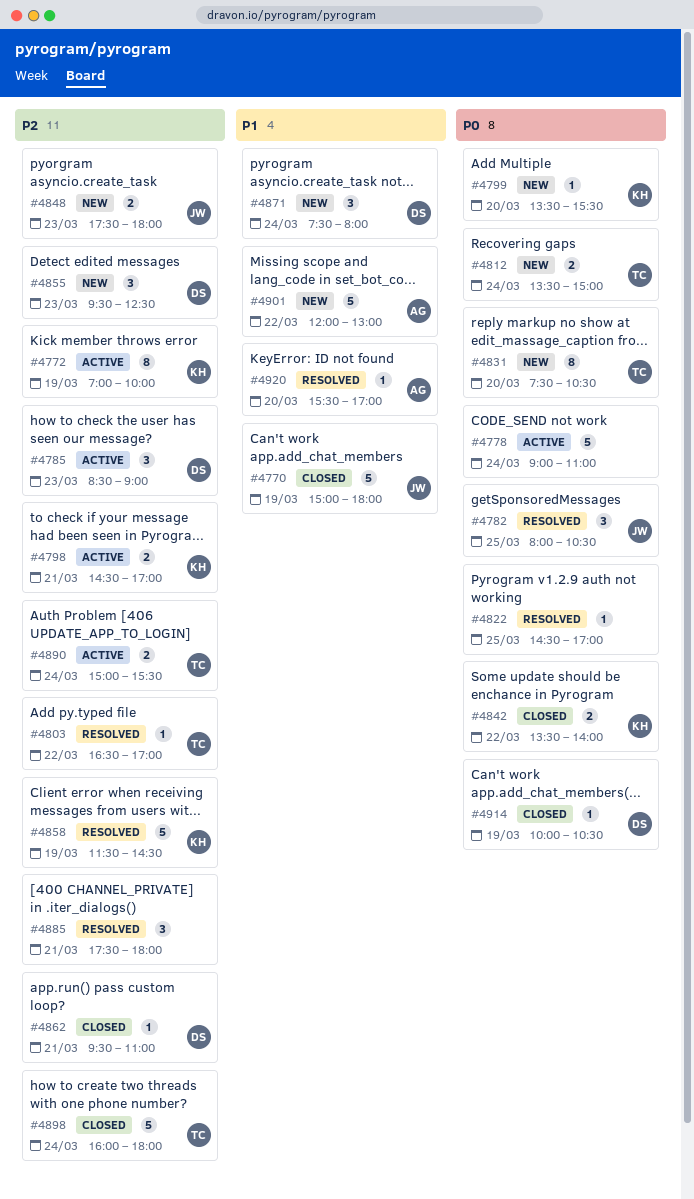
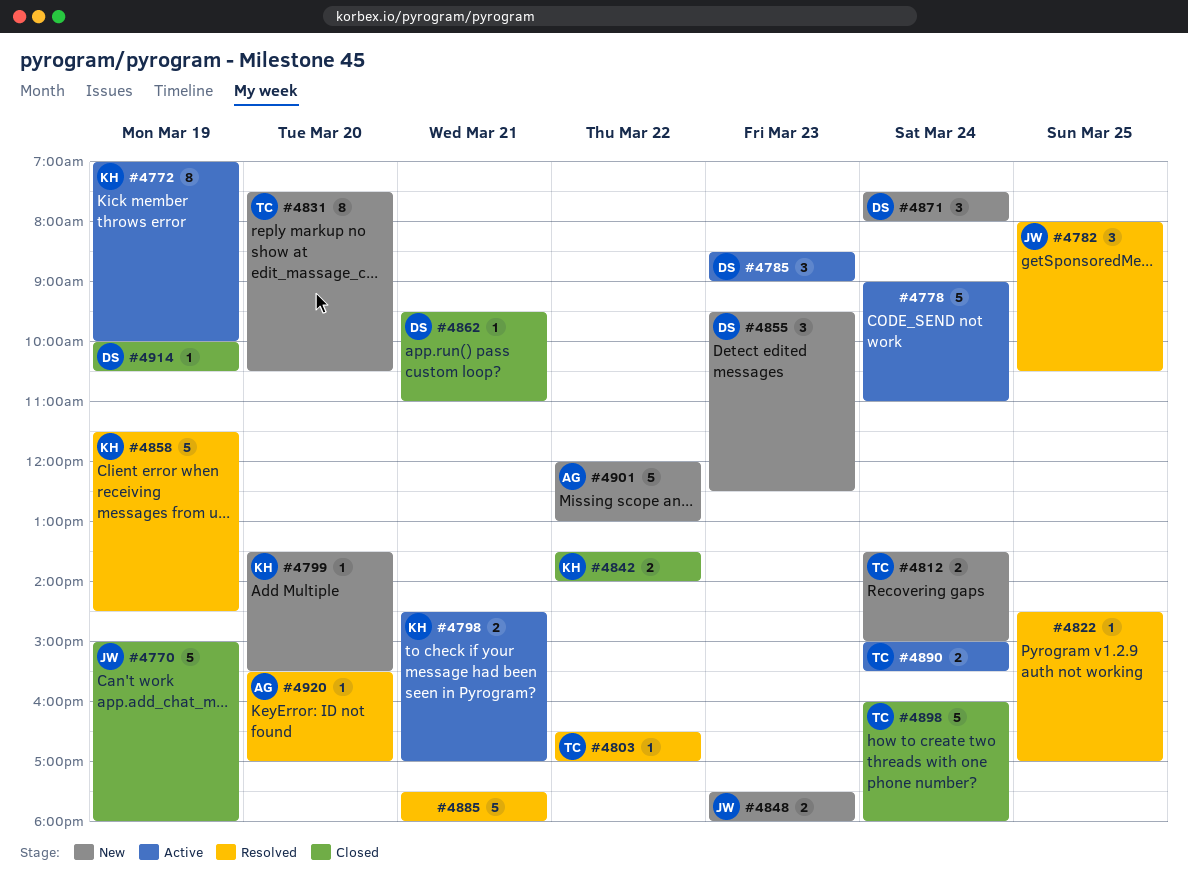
#4885, estimate: 3 -> 5

